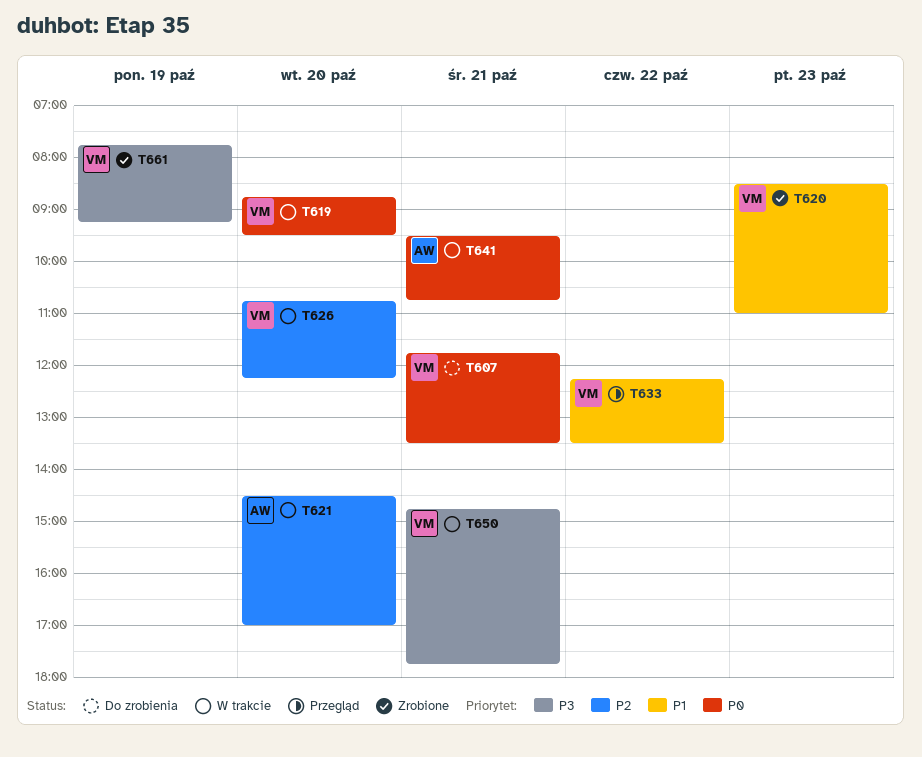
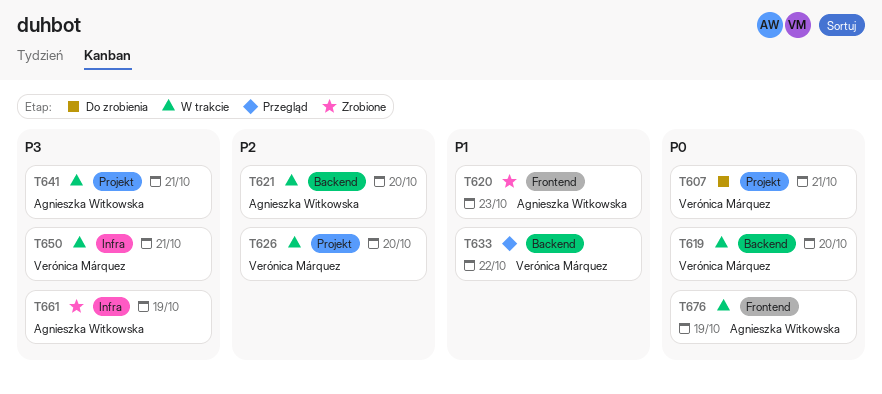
T620, owner: Verónica Márquez -> Agnieszka Witkowska
T641, priority: P0 -> P3
T661, owner: Verónica Márquez -> Agnieszka Witkowska
T676: none -> present

